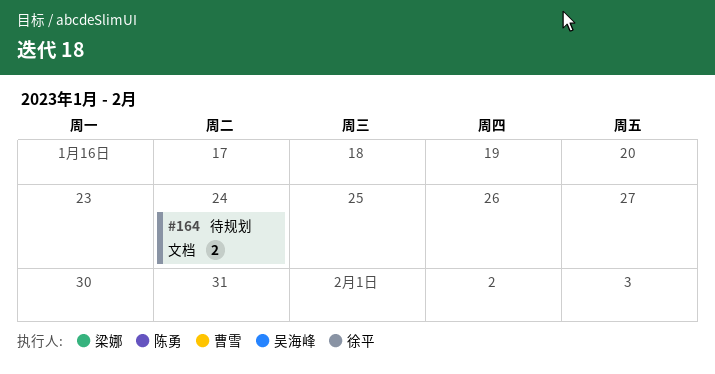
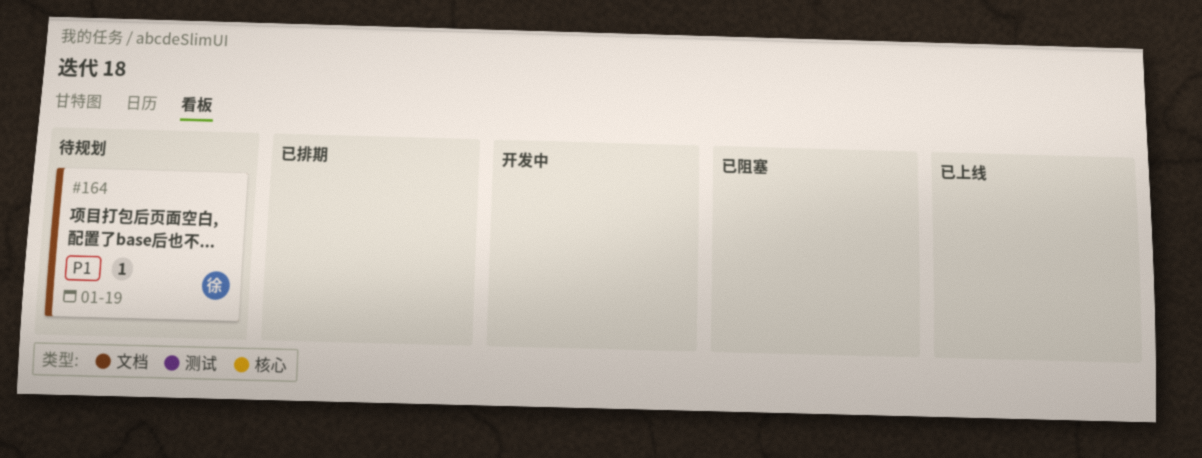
#164, estimate: 2 -> 1
#164, due: Jan 24 -> Jan 19

